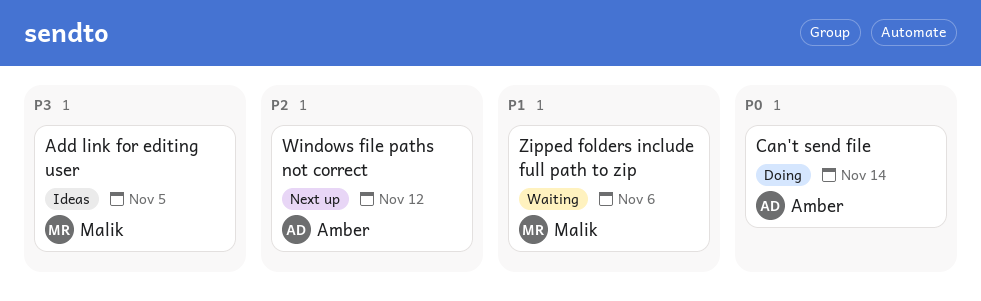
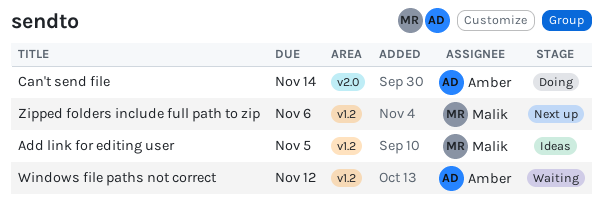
Windows file paths not correct, status: Next up -> Waiting
Zipped folders include full path to zip, status: Waiting -> Next up

